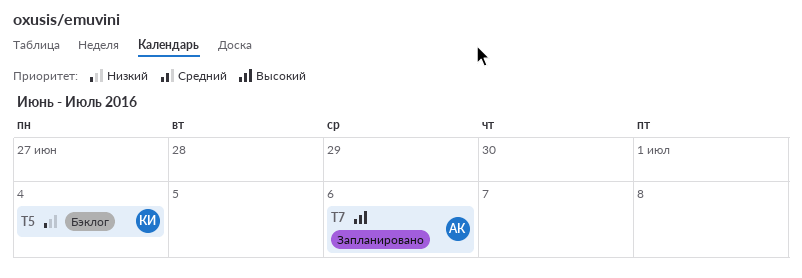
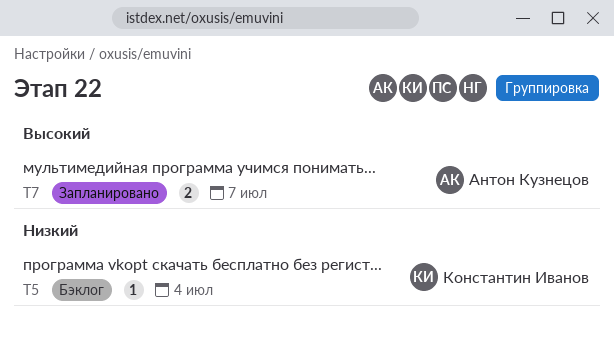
T7, due: Jul 6 -> Jul 7

